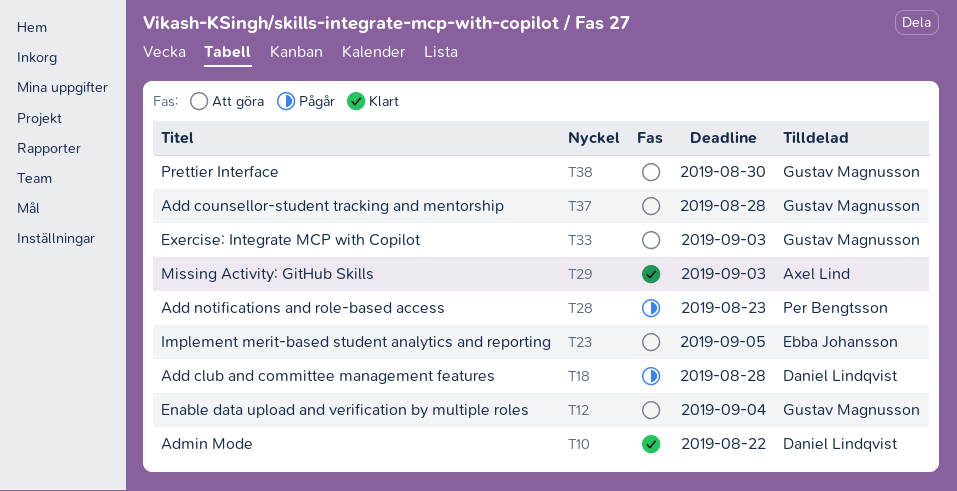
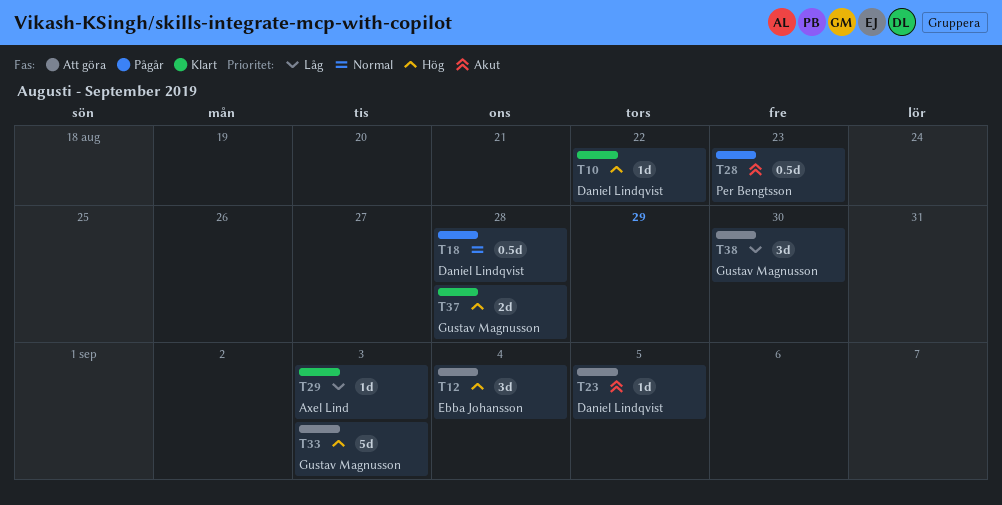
T12, owner: Gustav Magnusson -> Ebba Johansson
T23, owner: Ebba Johansson -> Daniel Lindqvist
T37, status: Att göra -> Klart

